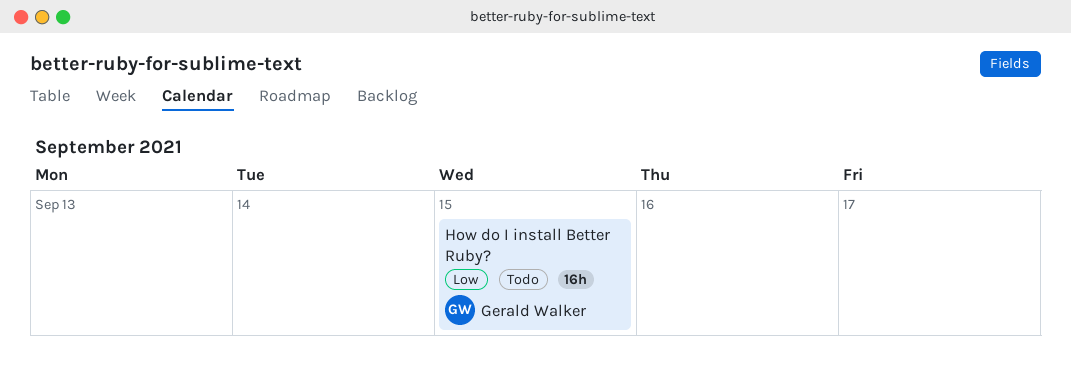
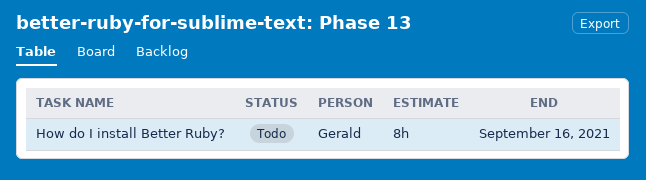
How do I install Better Ruby?, estimate: 16h -> 8h
How do I install Better Ruby?, due: Sep 15 -> Sep 16

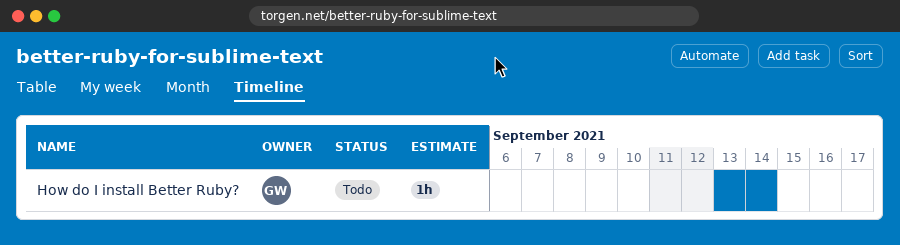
How do I install Better Ruby?, estimate: 8h -> 1h
How do I install Better Ruby?, due: Sep 16 -> Sep 14

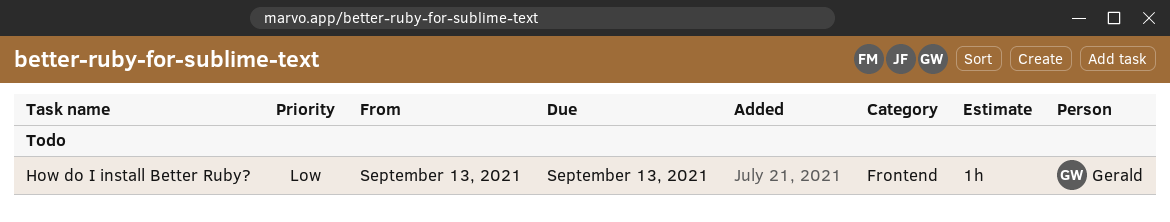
How do I install Better Ruby?, due: Sep 14 -> Sep 13

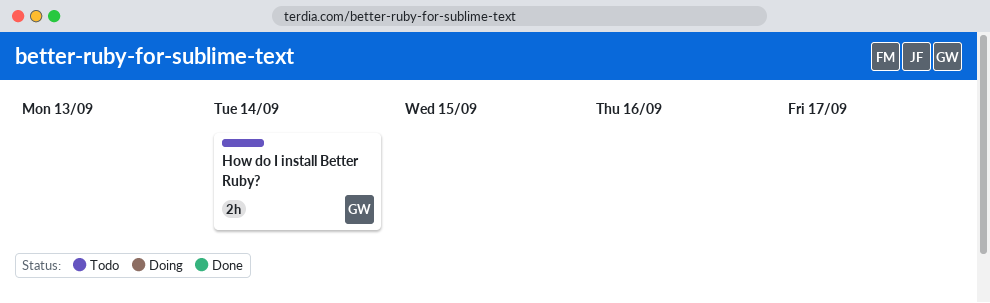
How do I install Better Ruby?, estimate: 1h -> 2h
How do I install Better Ruby?, due: Sep 13 -> Sep 14

